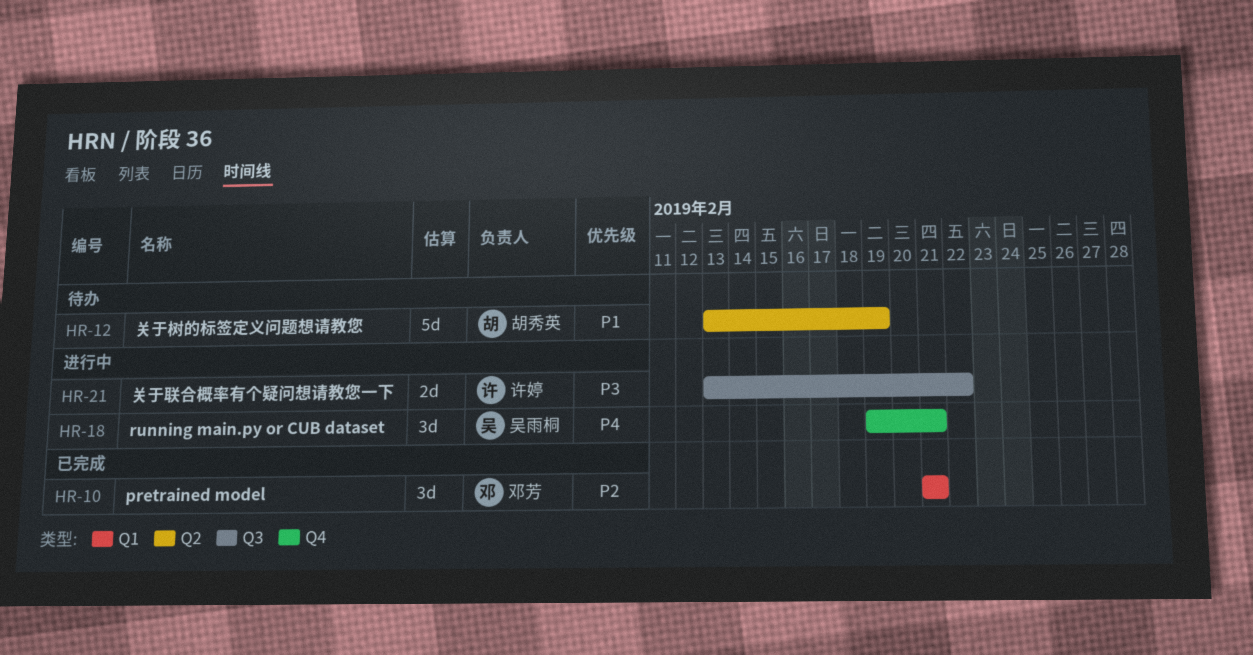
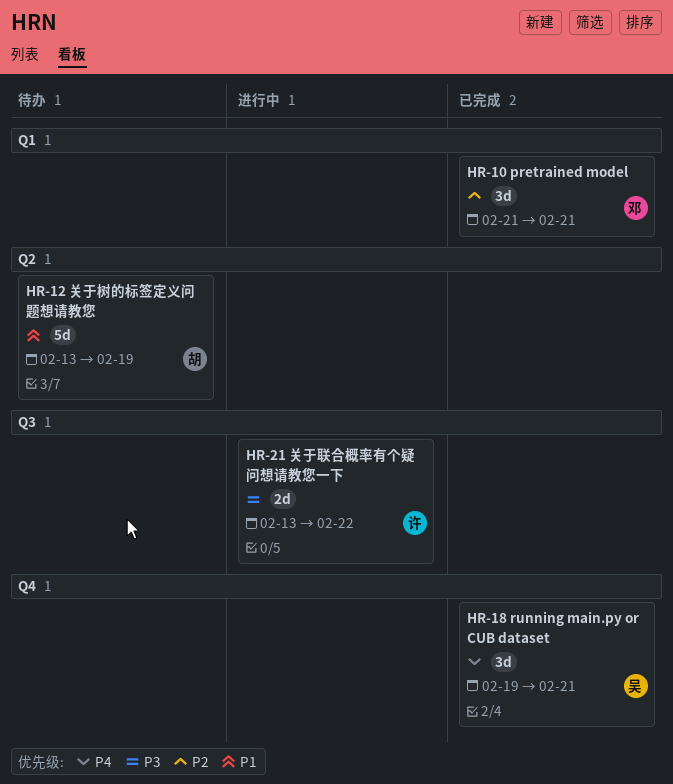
HR-18, status: 进行中 -> 已完成

